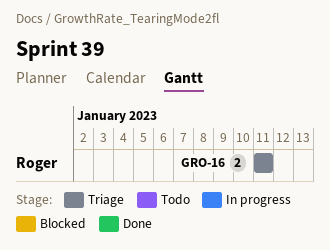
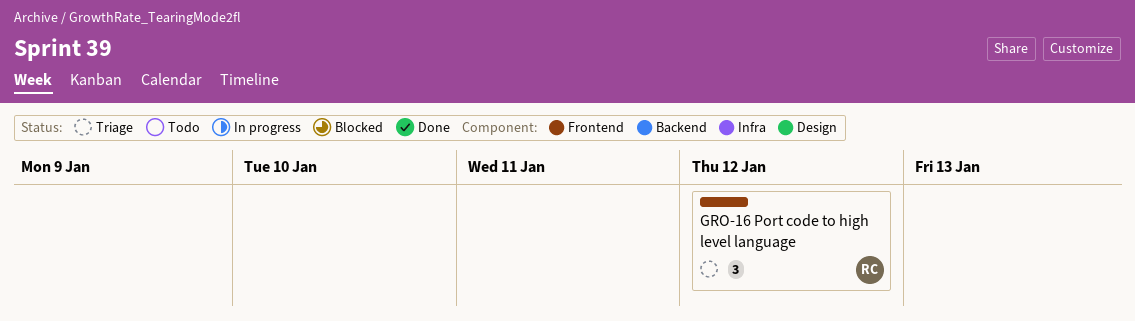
GRO-16, estimate: 2 -> 3
GRO-16, due: Jan 11 -> Jan 12

